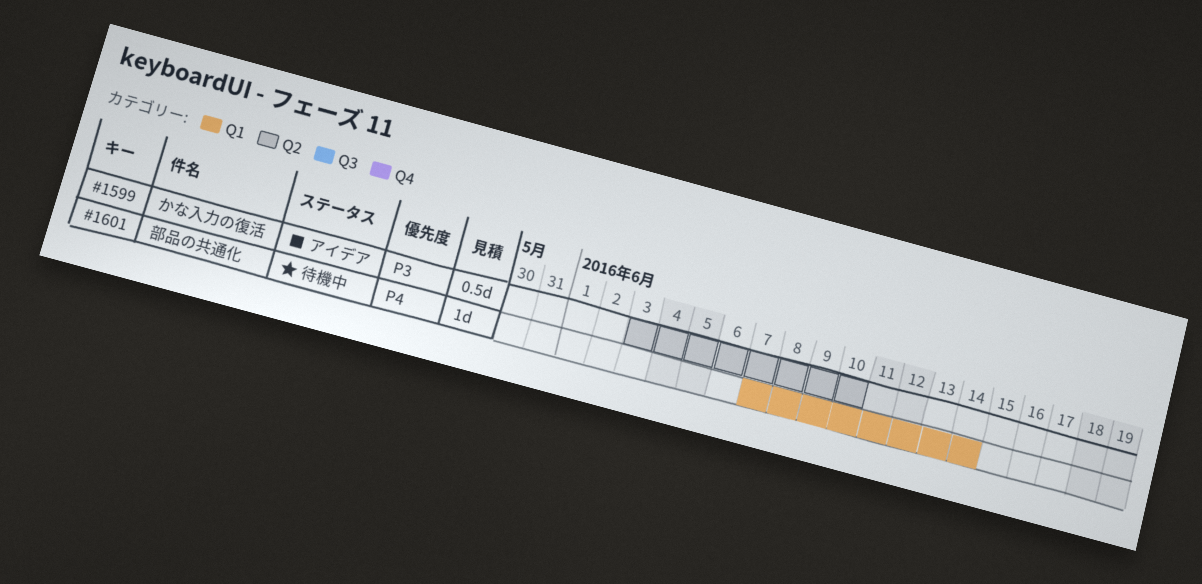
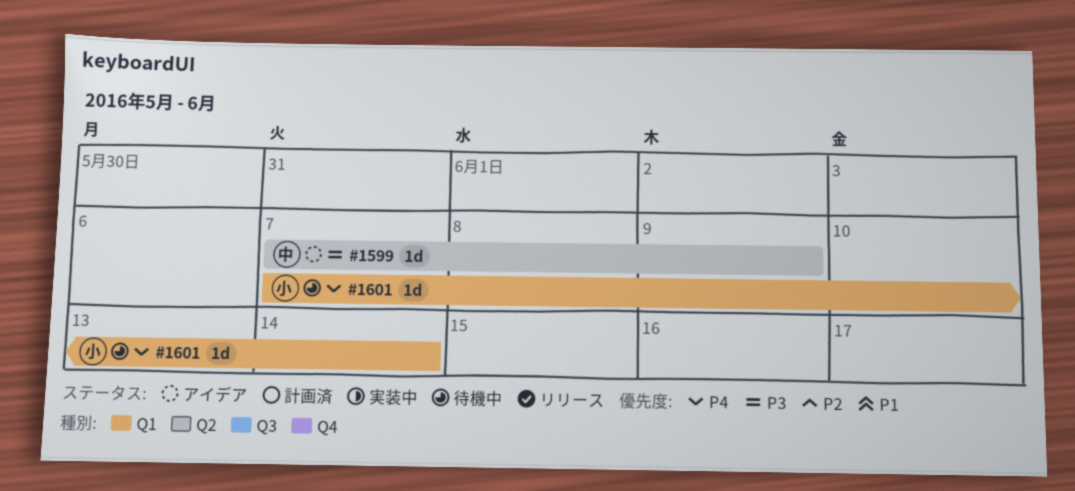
#1599, estimate: 0.5d -> 1d
#1599, start: Jun 3 -> Jun 7
#1599, due: Jun 10 -> Jun 9

